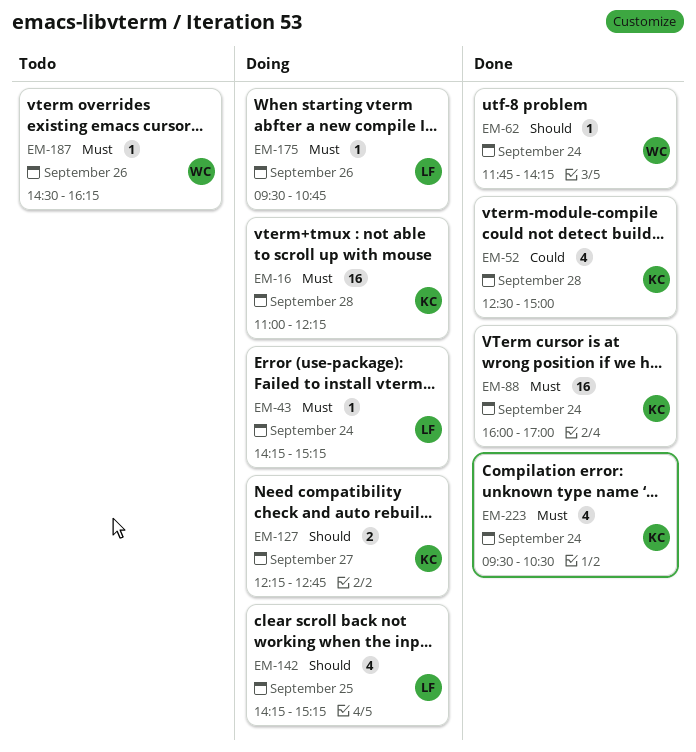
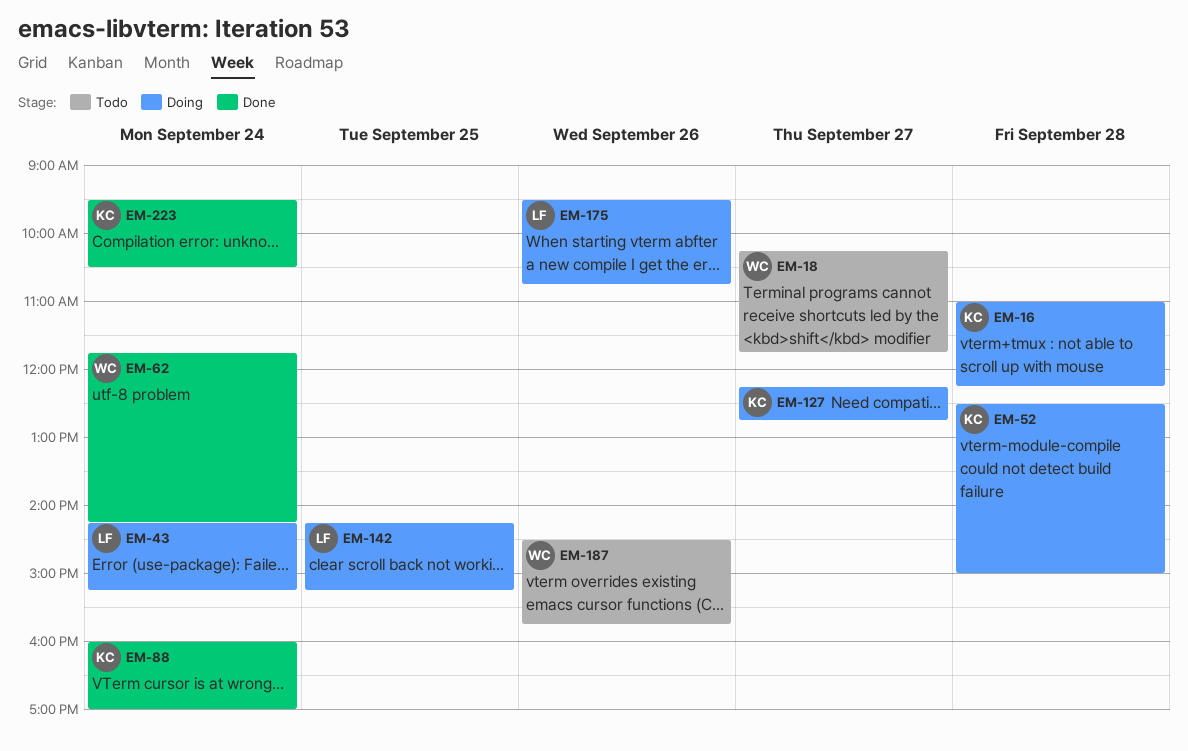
EM-18: none -> present
EM-52, status: Done -> Doing
EM-187, ends: 16:15 -> 15:45

